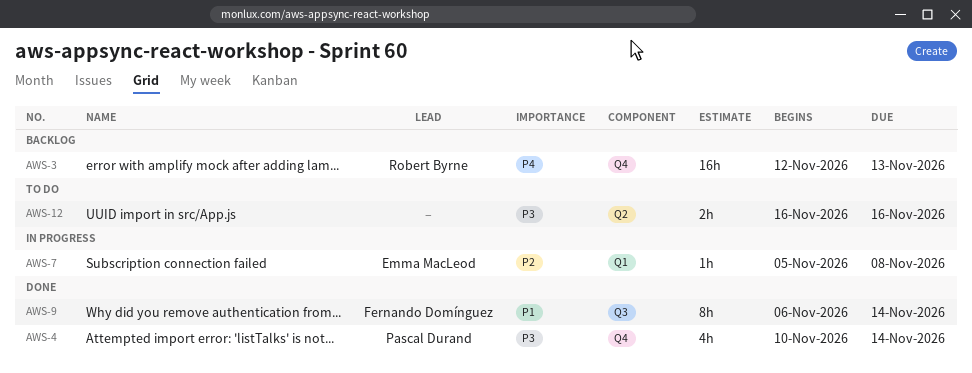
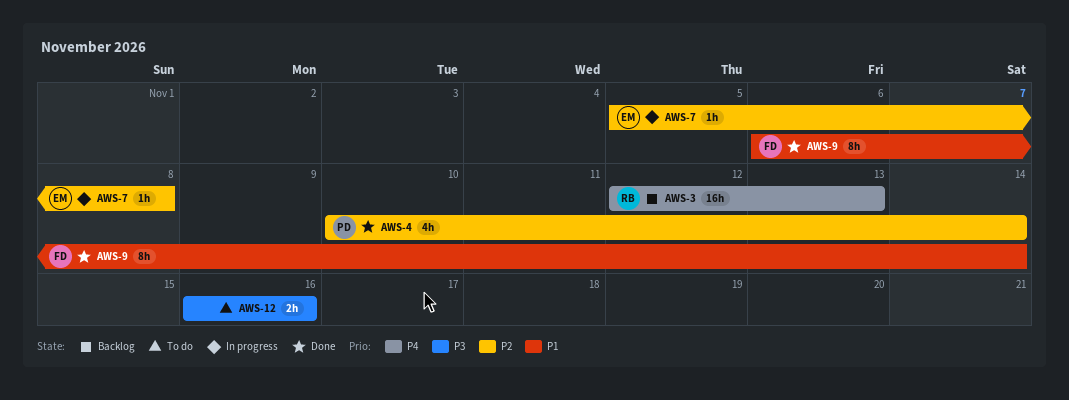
AWS-4, priority: P3 -> P2

